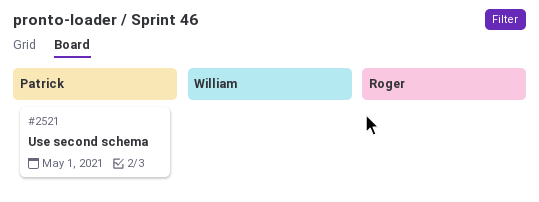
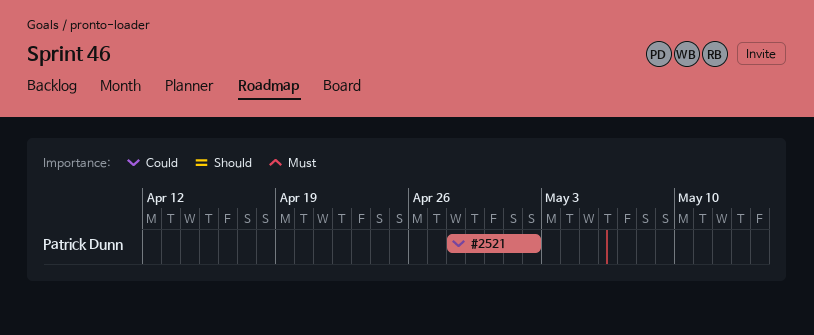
#2521, due: May 1 -> May 2

